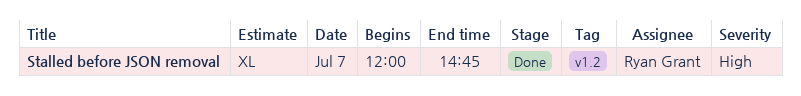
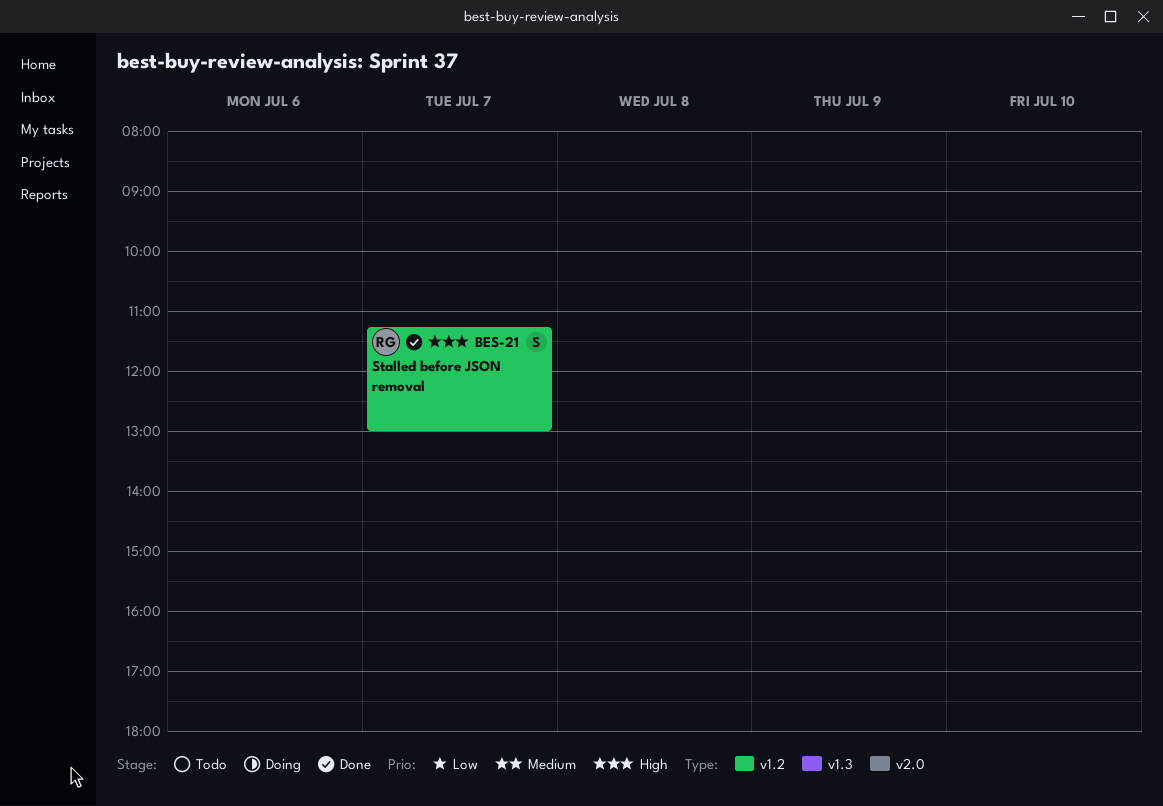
Stalled before JSON removal, estimate: XL -> S
Stalled before JSON removal, begins: 12:00 -> 11:15
Stalled before JSON removal, ends: 14:45 -> 13:00

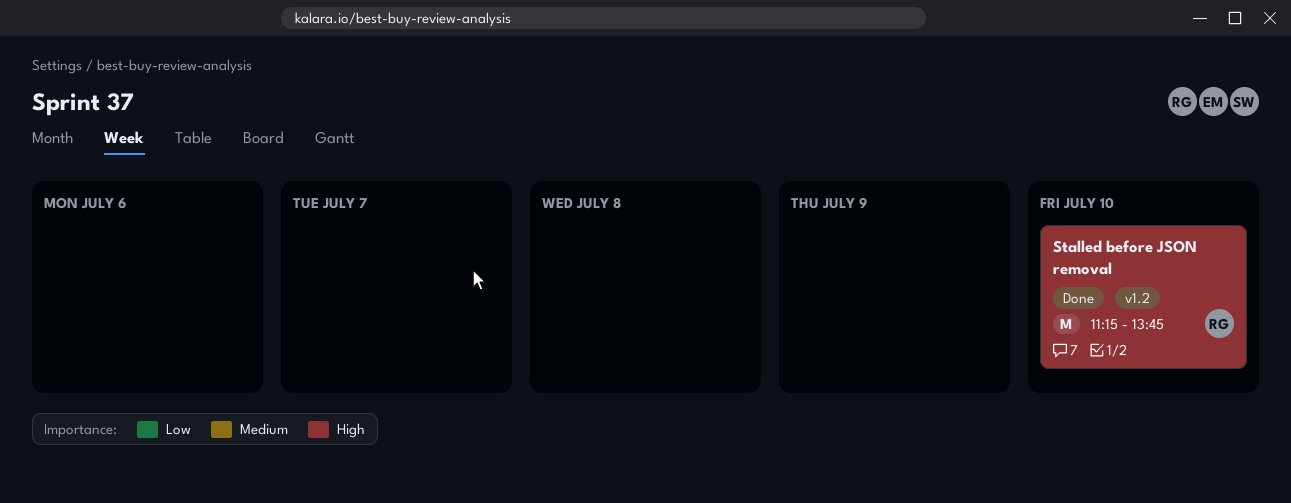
Stalled before JSON removal, estimate: S -> M
Stalled before JSON removal, day: Jul 7 -> Jul 10
Stalled before JSON removal, ends: 13:00 -> 13:45

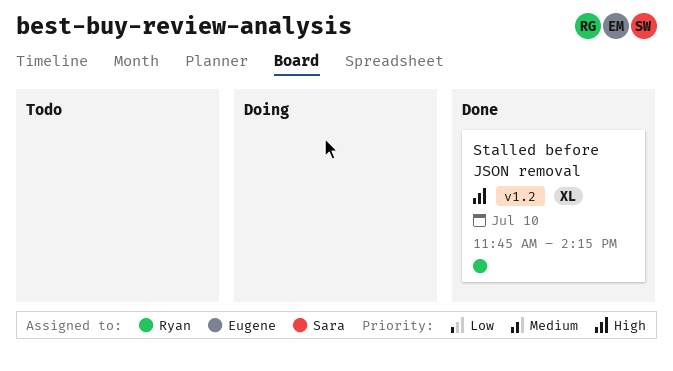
Stalled before JSON removal, estimate: M -> XL
Stalled before JSON removal, begins: 11:15 -> 11:45
Stalled before JSON removal, ends: 13:45 -> 14:15

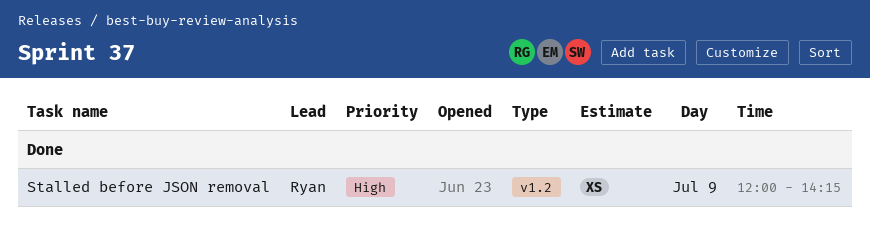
Stalled before JSON removal, estimate: XL -> XS
Stalled before JSON removal, day: Jul 10 -> Jul 9
Stalled before JSON removal, begins: 11:45 -> 12:00

